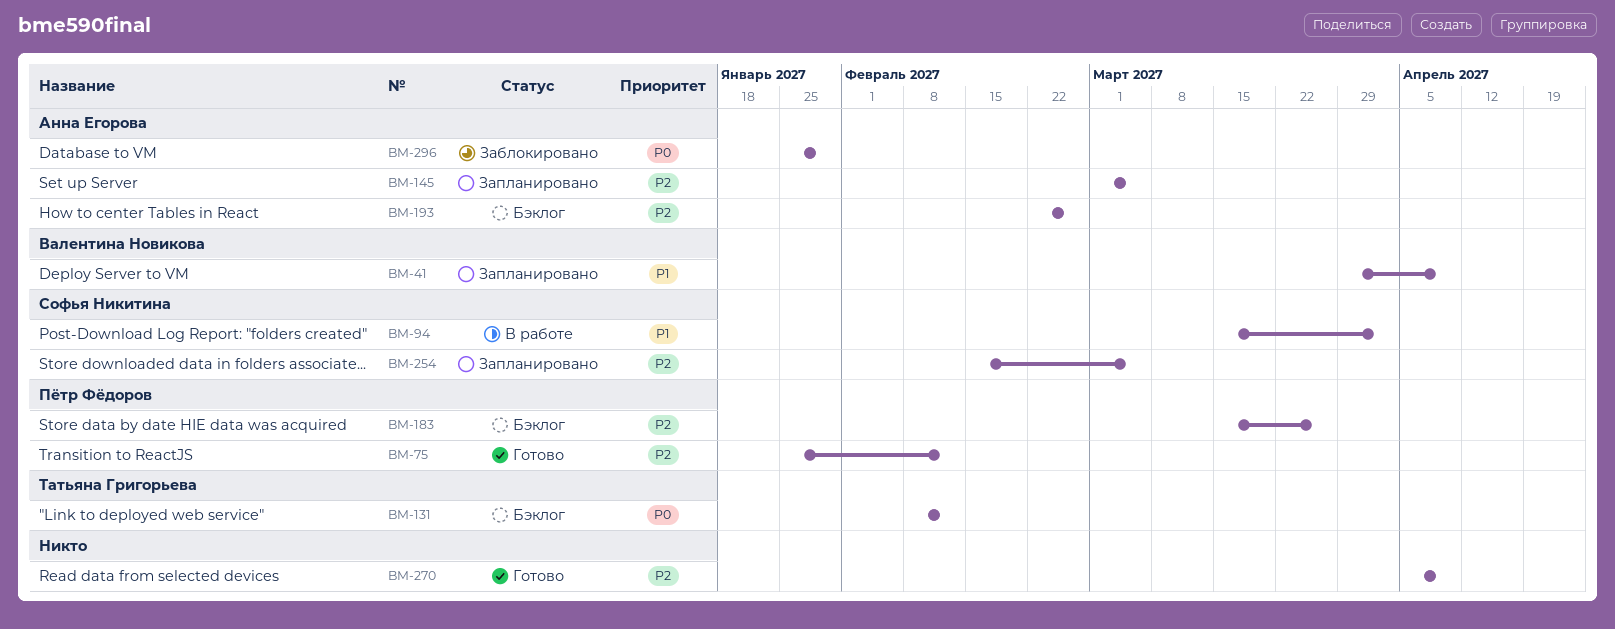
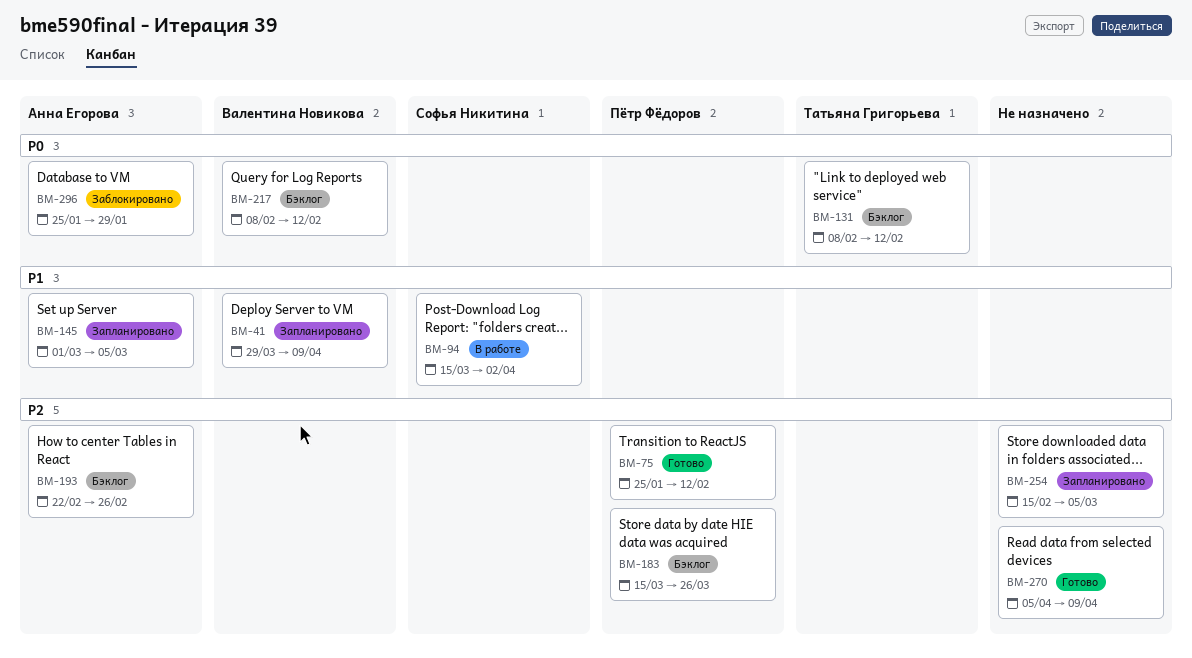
BM-145, priority: P2 -> P1
BM-217: none -> present
BM-254, owner: Софья Никитина -> none

